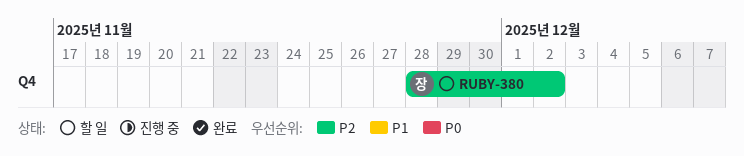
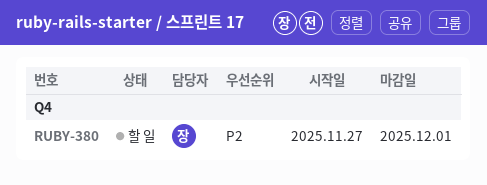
RUBY-380, start: Nov 28 -> Nov 27
RUBY-380, due: Dec 2 -> Dec 1

